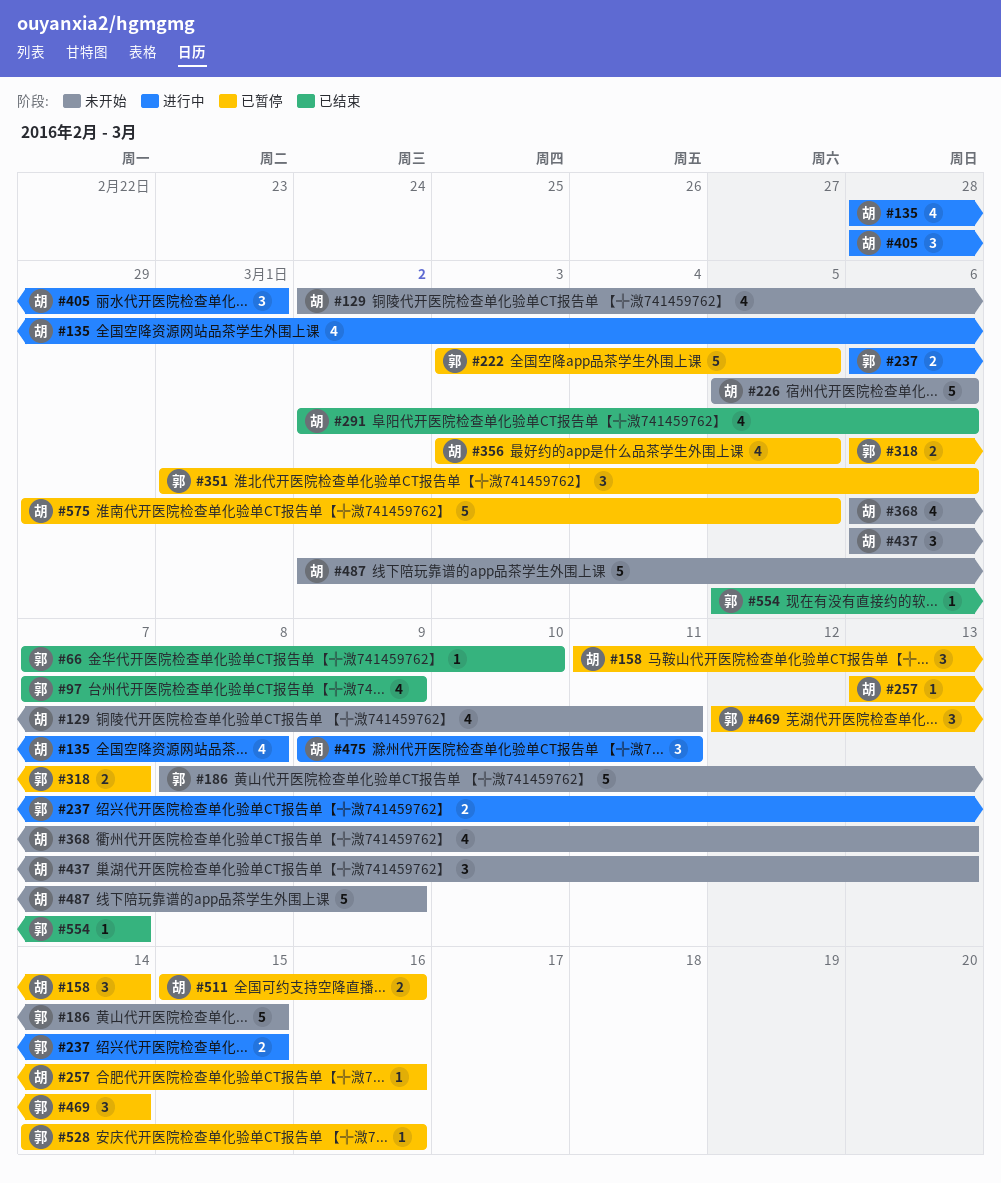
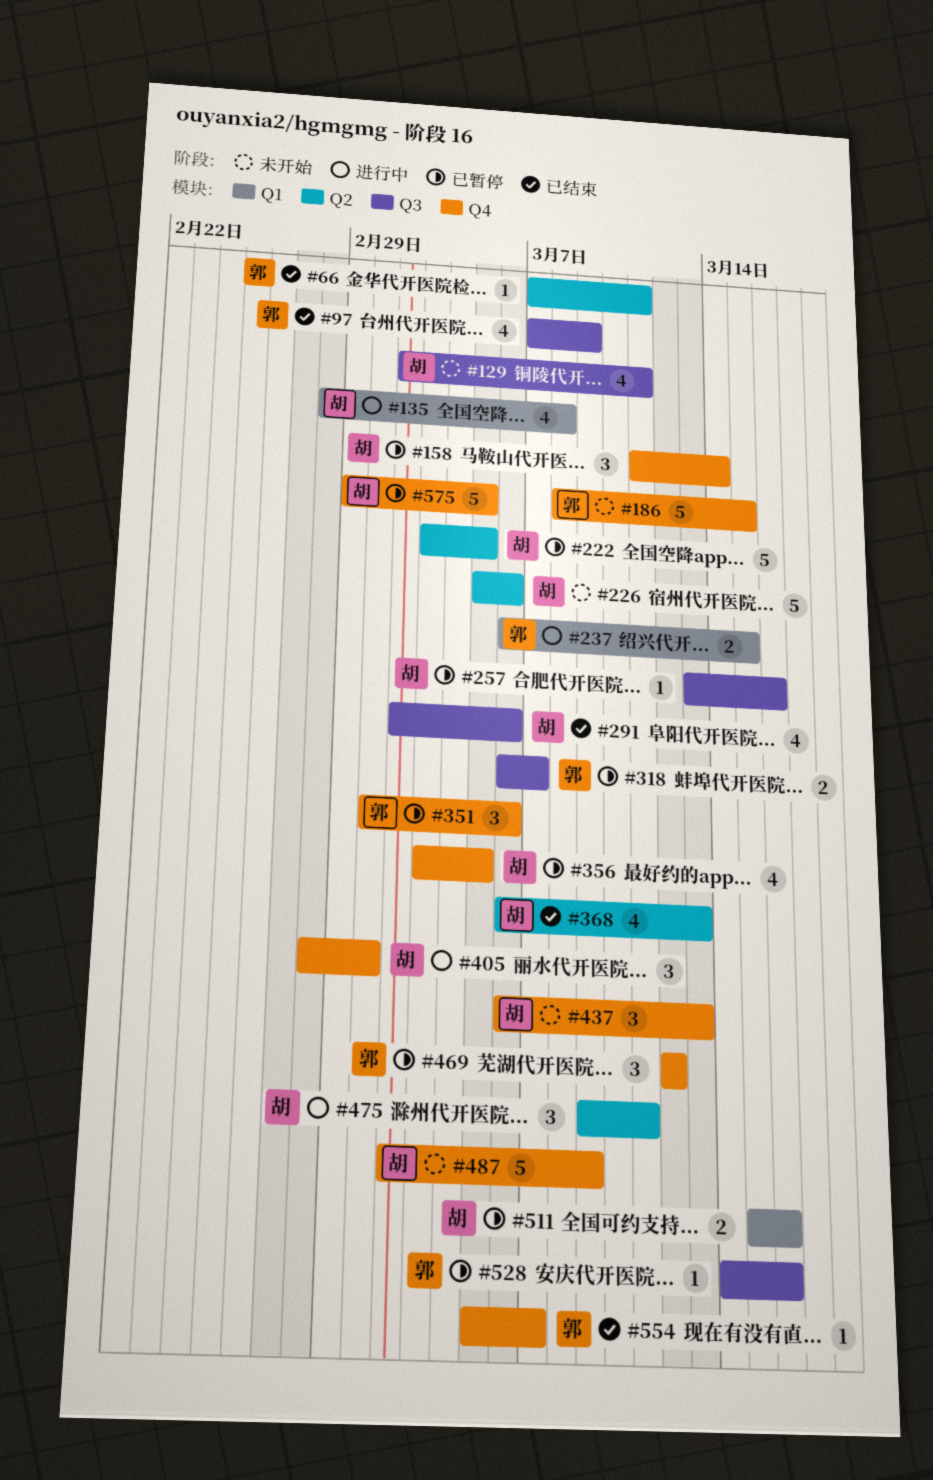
#66, due: Mar 10 -> Mar 11
#222, owner: 郭 -> 胡
#368, status: 未开始 -> 已结束
#469, due: Mar 14 -> Mar 12

